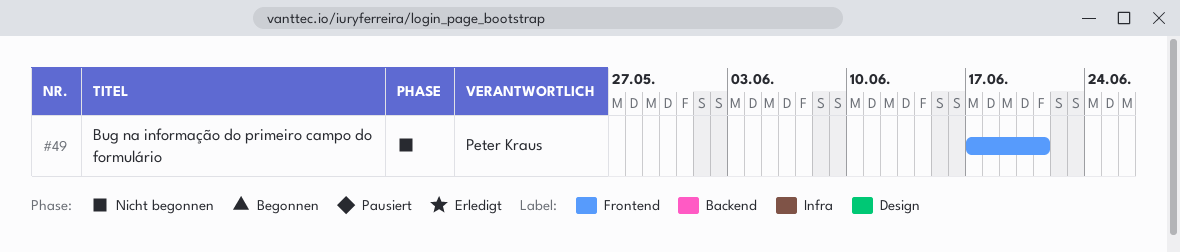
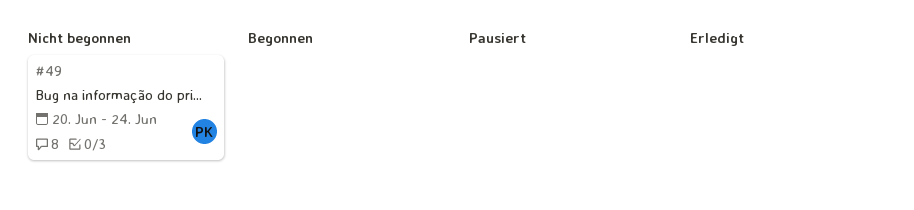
#49, start: Jun 17 -> Jun 20
#49, due: Jun 21 -> Jun 24

